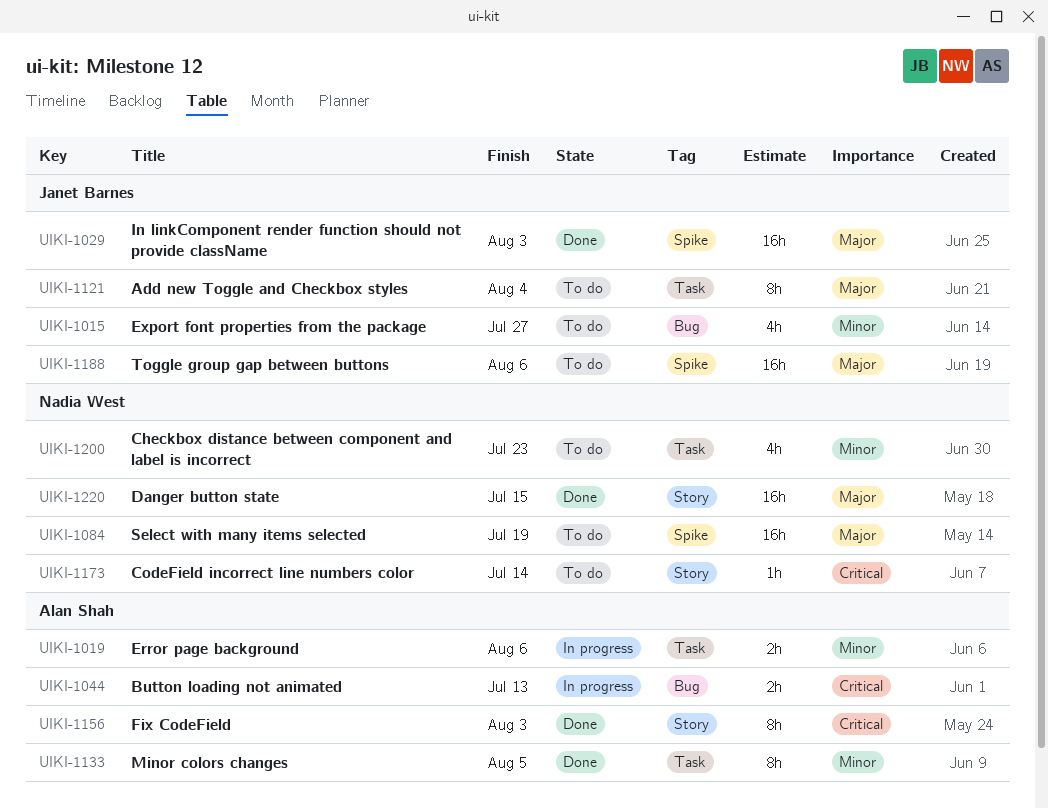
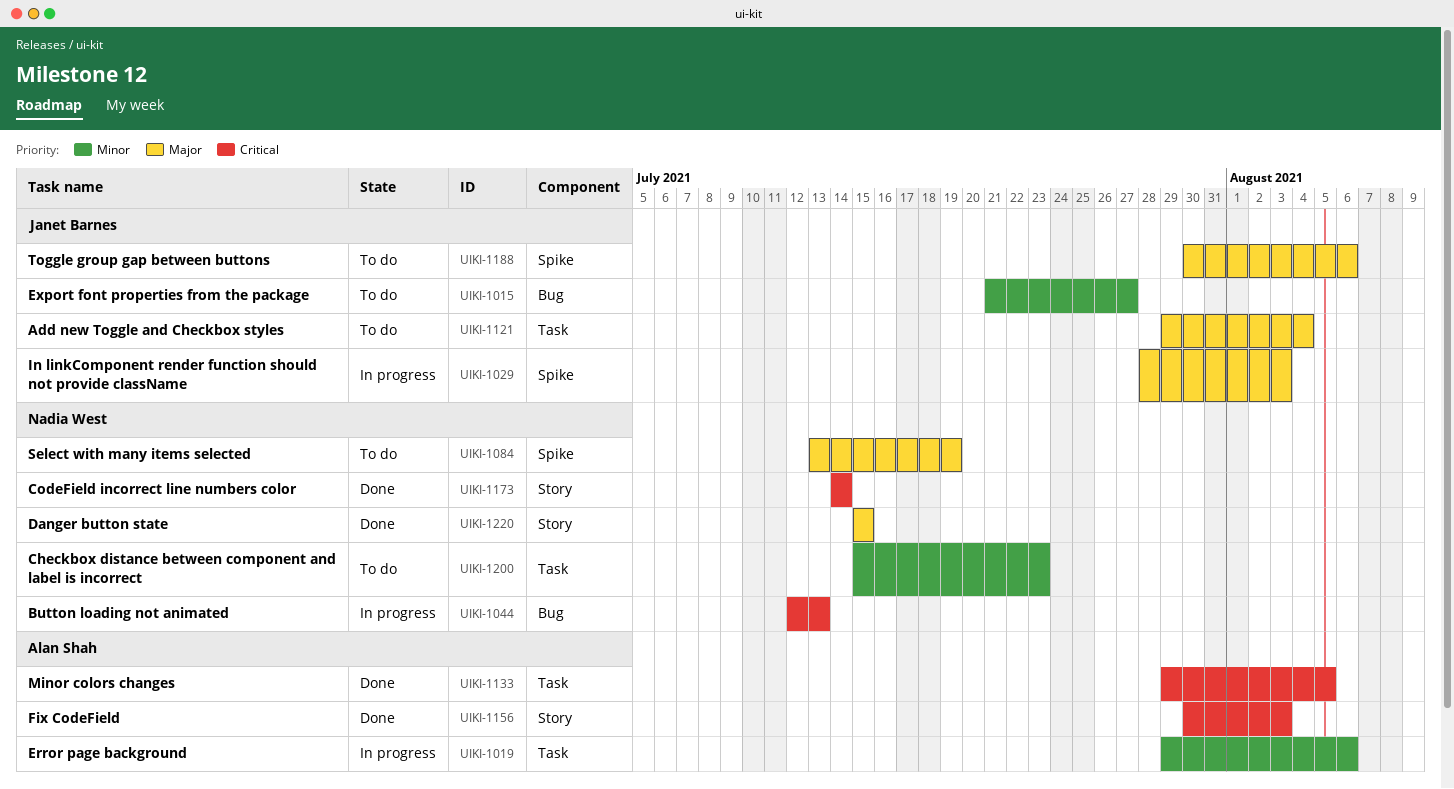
UIKI-1029, status: Done -> In progress
UIKI-1044, owner: Alan Shah -> Nadia West
UIKI-1133, priority: Minor -> Critical
UIKI-1173, status: To do -> Done

